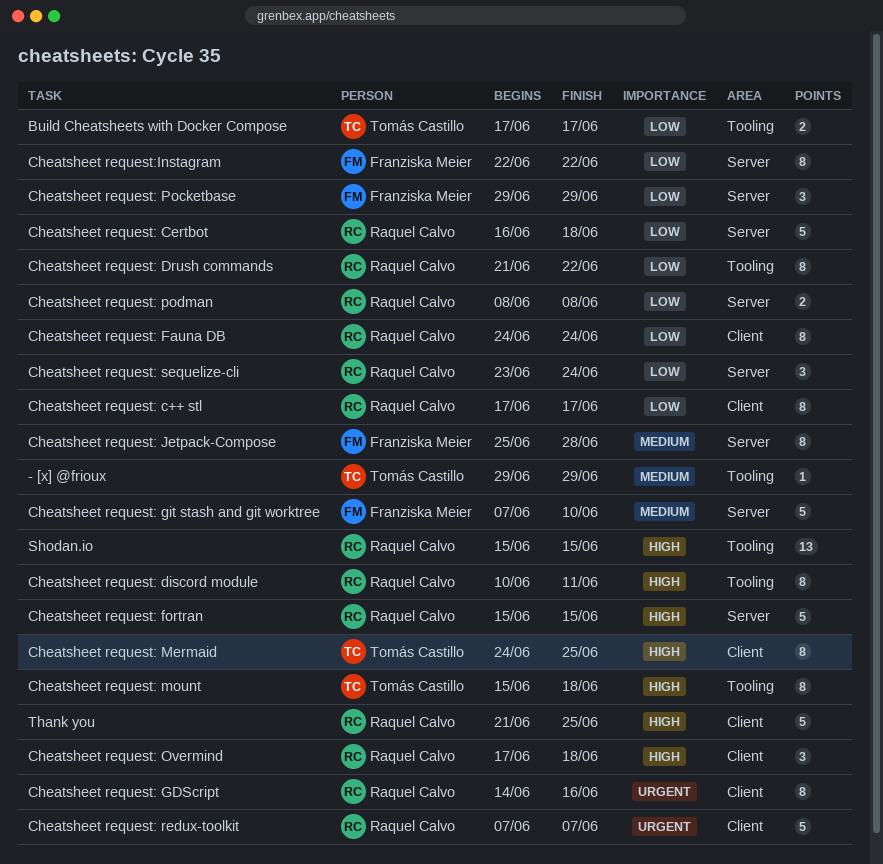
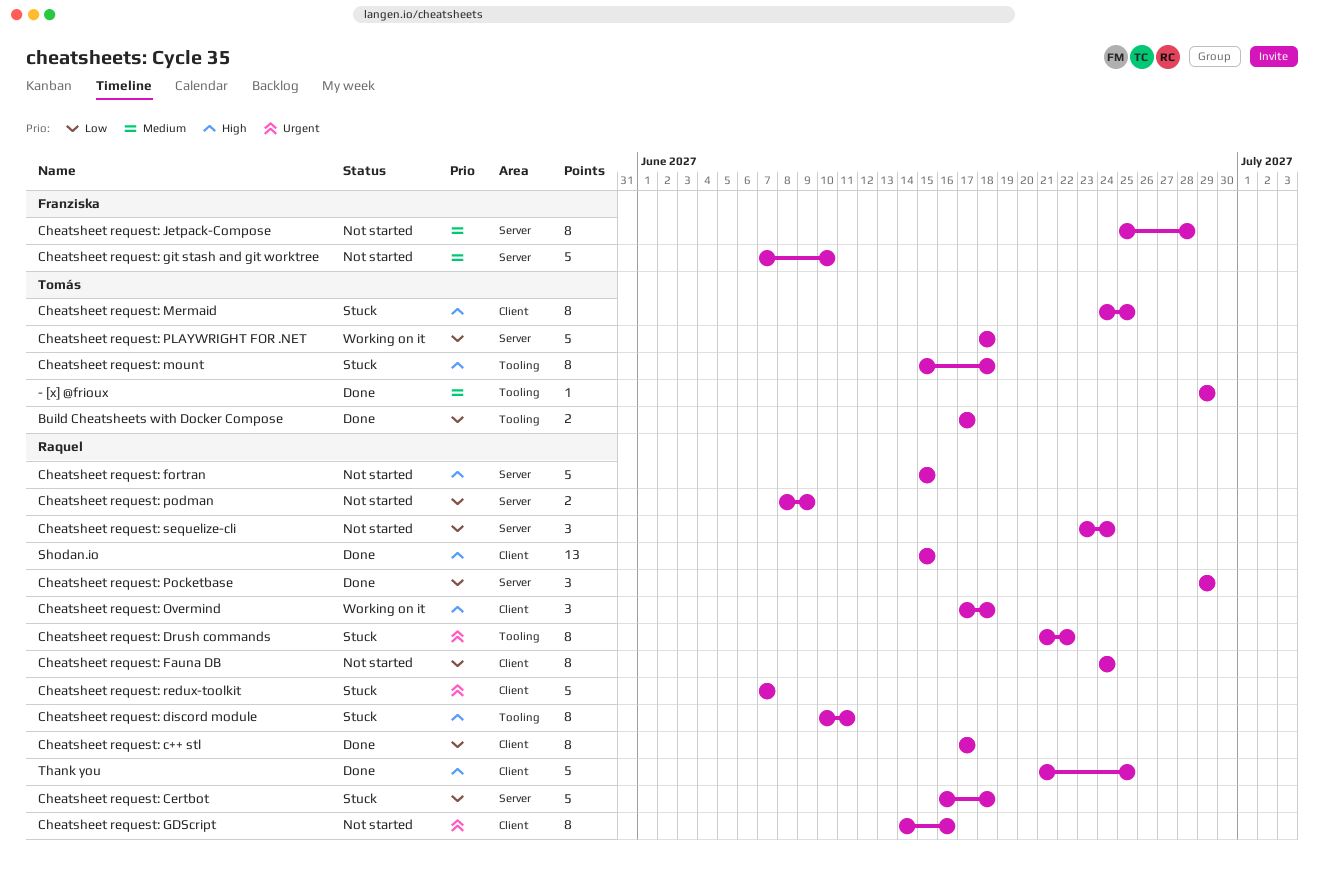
Cheatsheet request: Drush commands, priority: Low -> Urgent
Cheatsheet request: PLAYWRIGHT FOR .NET: none -> present
Cheatsheet request: Pocketbase, owner: Franziska Meier -> Raquel Calvo
Cheatsheet request: podman, due: Jun 8 -> Jun 9
Cheatsheet request:Instagram: present -> none
Shodan.io, label: Tooling -> Client

